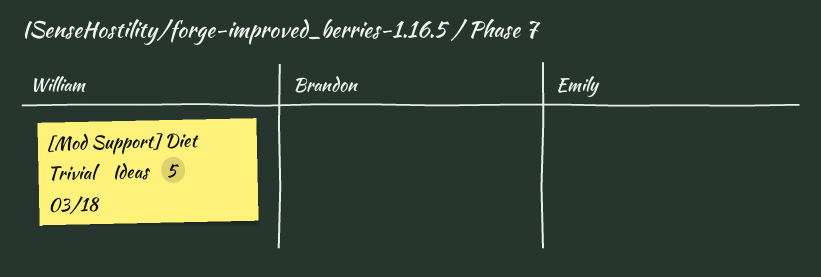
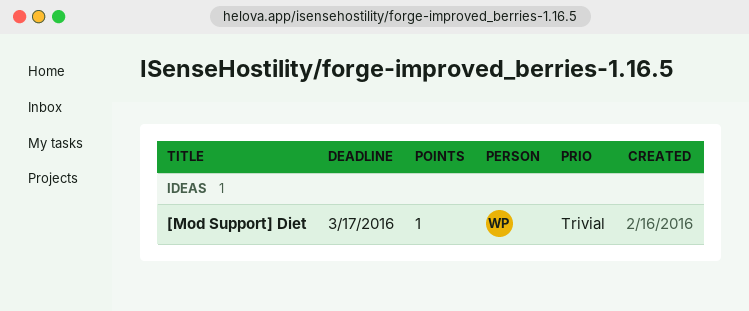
[Mod Support] Diet, estimate: 5 -> 1
[Mod Support] Diet, due: Mar 18 -> Mar 17

